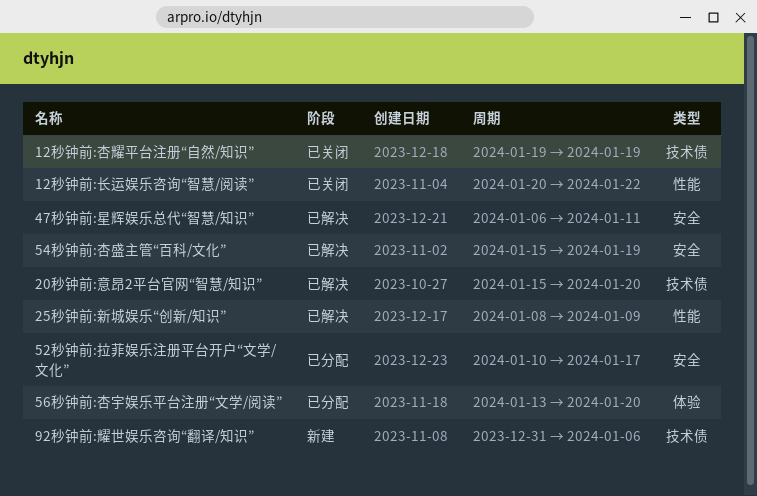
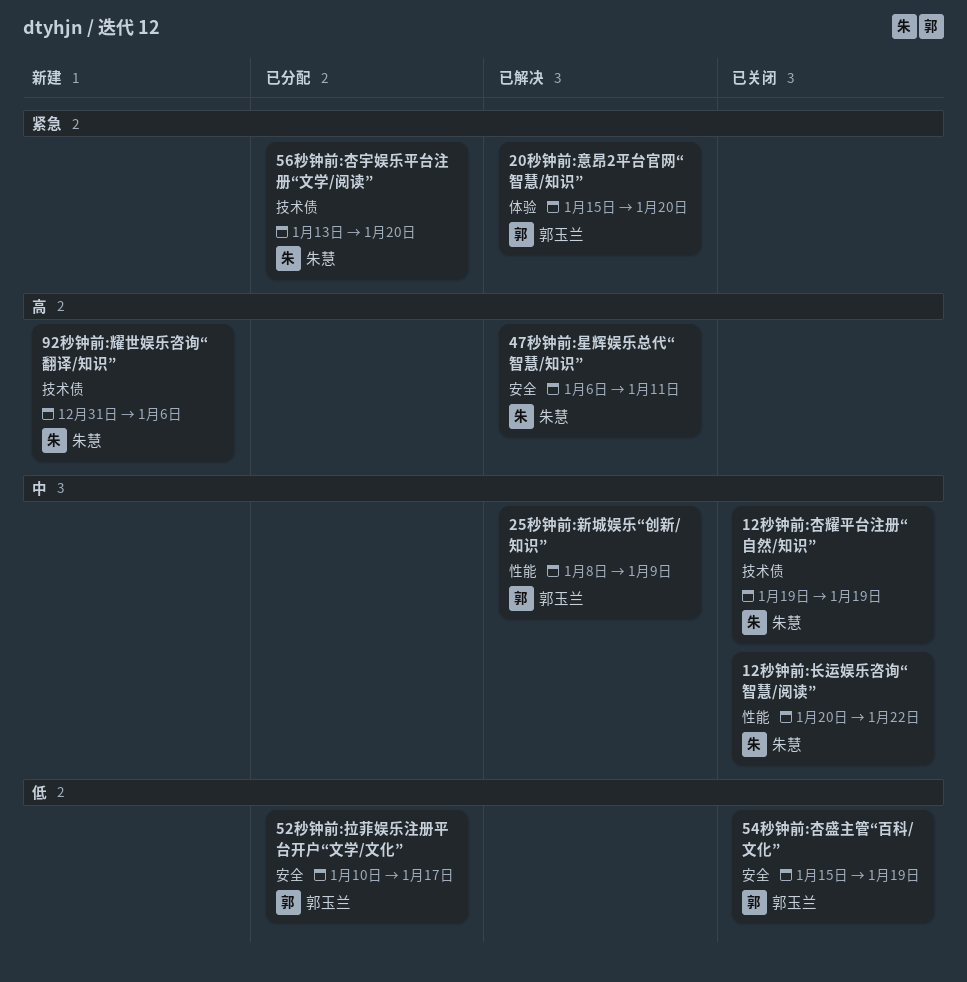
20秒钟前:意昂2平台官网“智慧/知识”, label: 技术债 -> 体验
54秒钟前:杏盛主管“百科/文化”, status: 已解决 -> 已关闭
56秒钟前:杏宇娱乐平台注册“文学/阅读”, label: 体验 -> 技术债

